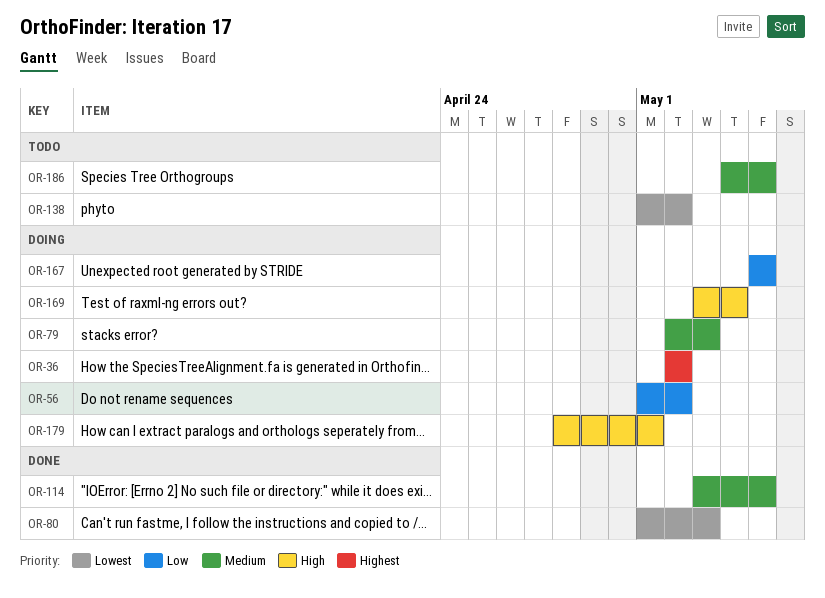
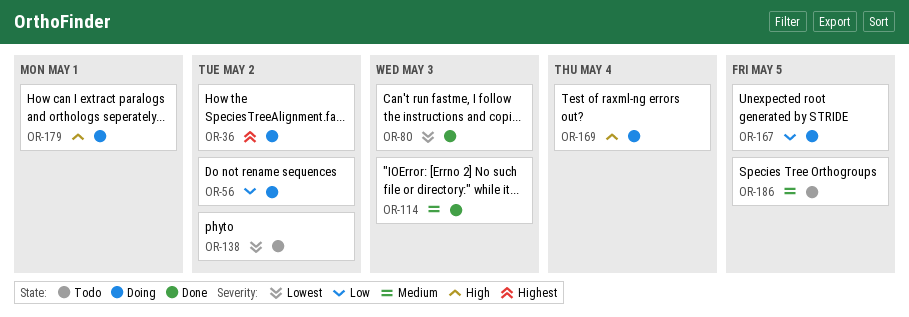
OR-79: present -> none
OR-114, due: May 5 -> May 3

